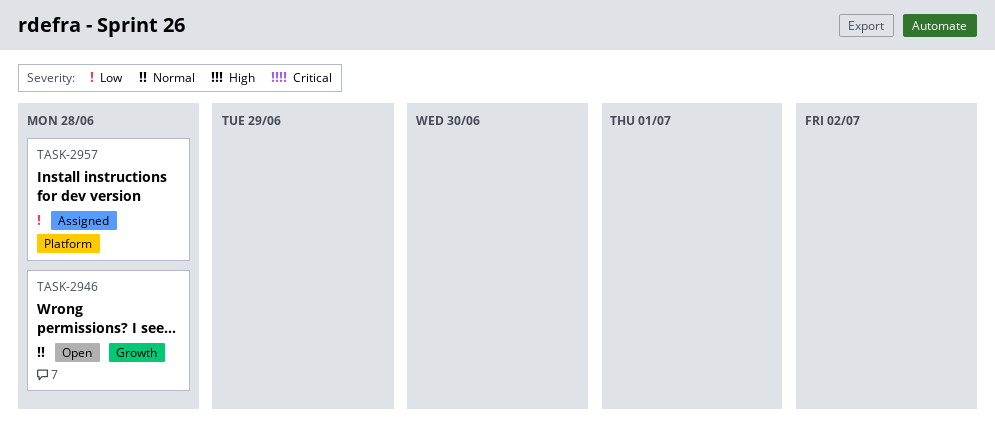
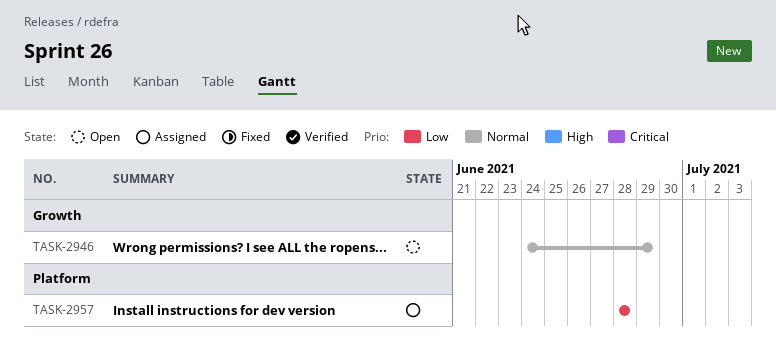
TASK-2946, due: Jun 28 -> Jun 29

